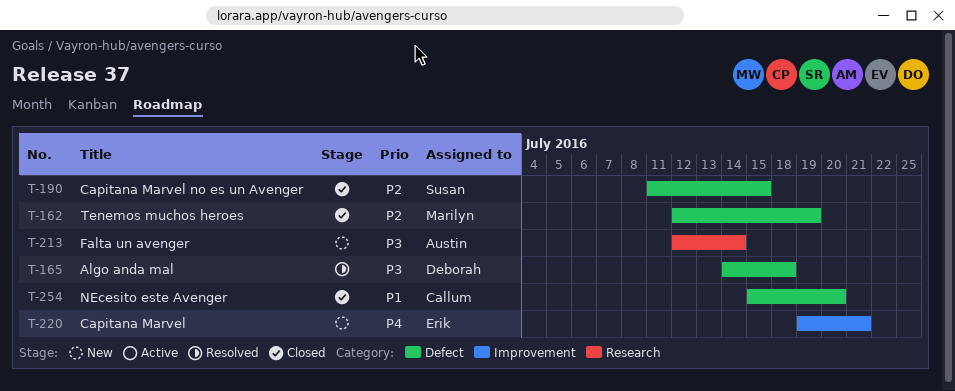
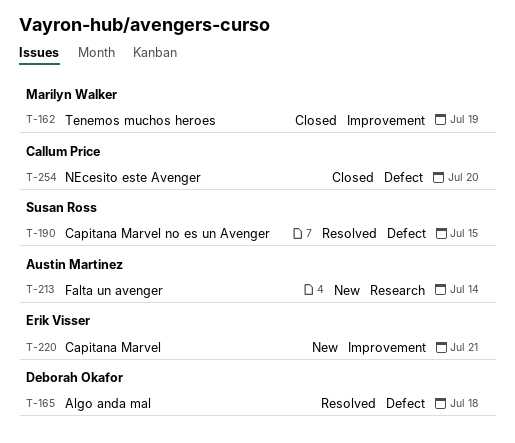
T-162, label: Defect -> Improvement
T-190, status: Closed -> Resolved

